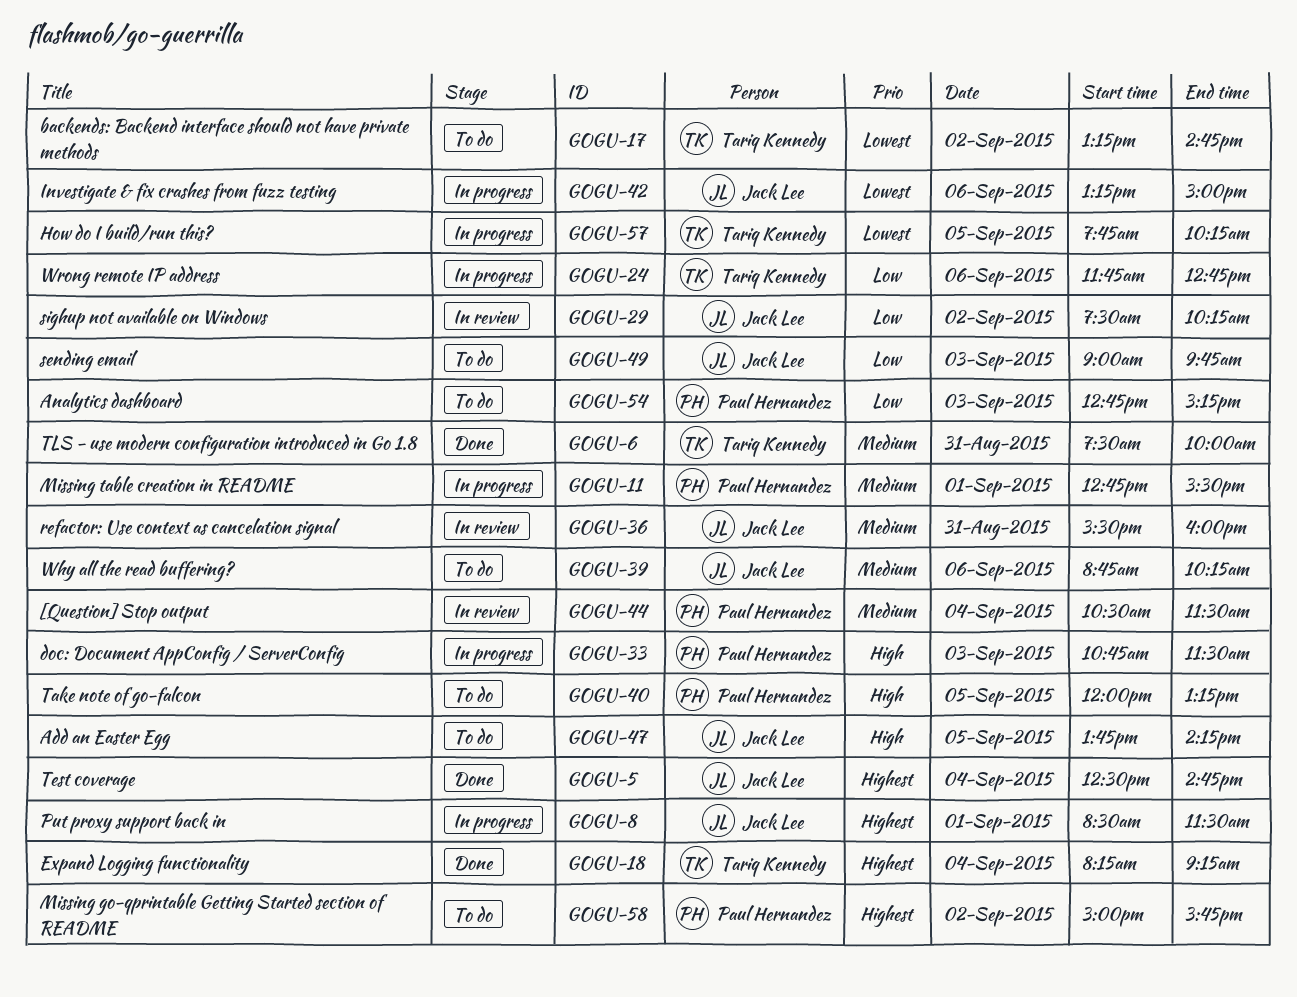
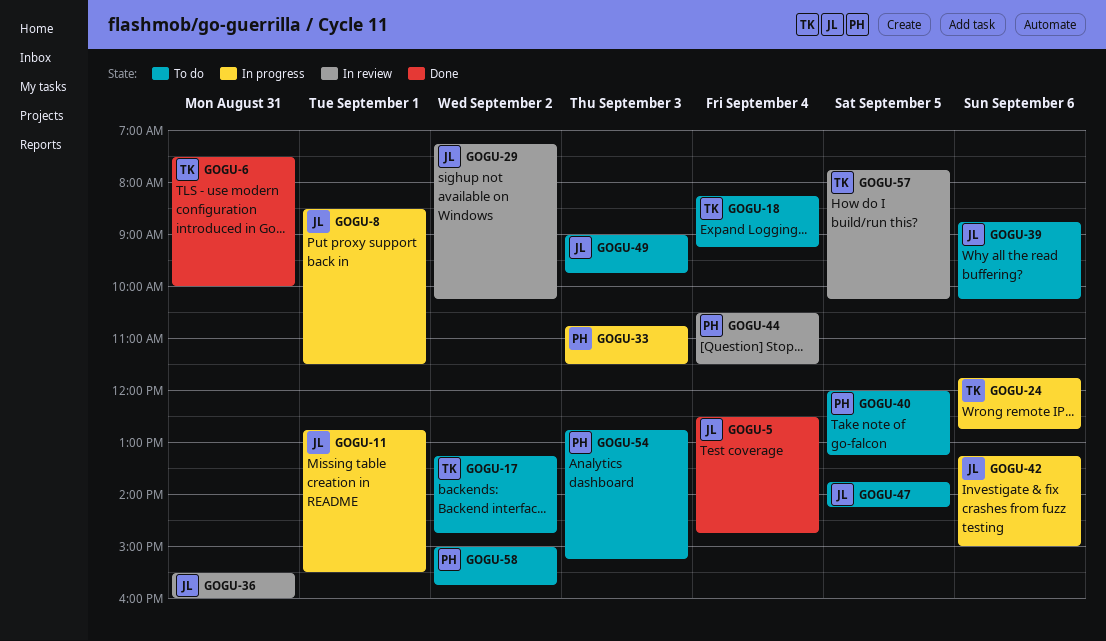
GOGU-11, owner: Paul Hernandez -> Jack Lee
GOGU-18, status: Done -> To do
GOGU-29, begins: 07:30 -> 07:15
GOGU-57, status: In progress -> In review

